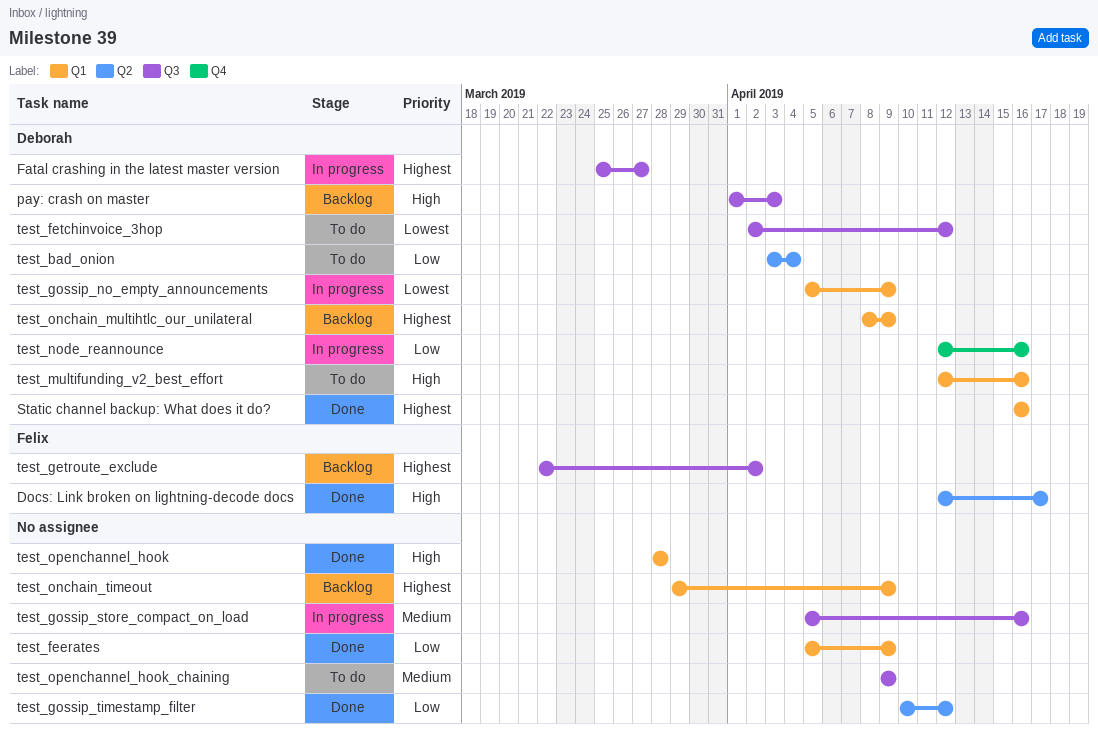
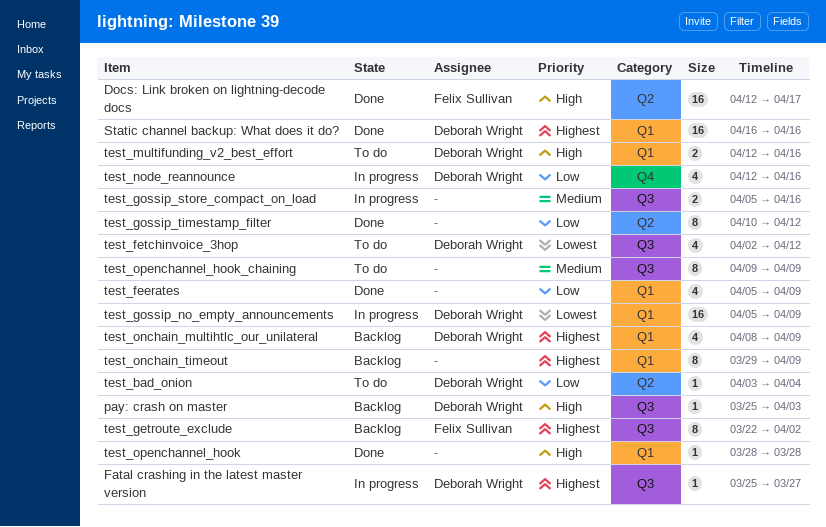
pay: crash on master, start: Apr 1 -> Mar 25

